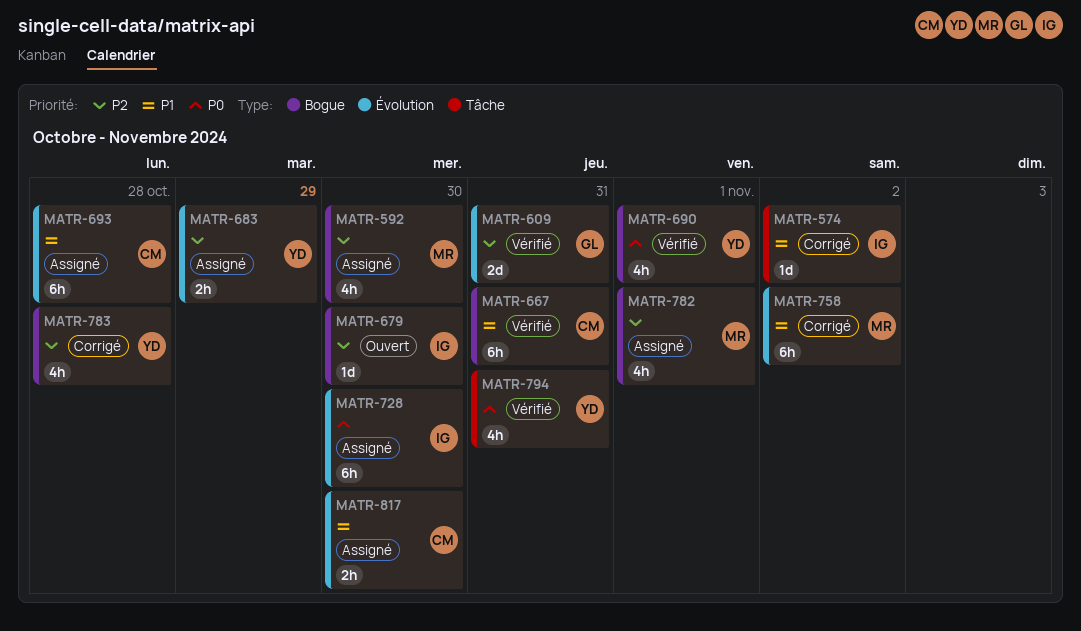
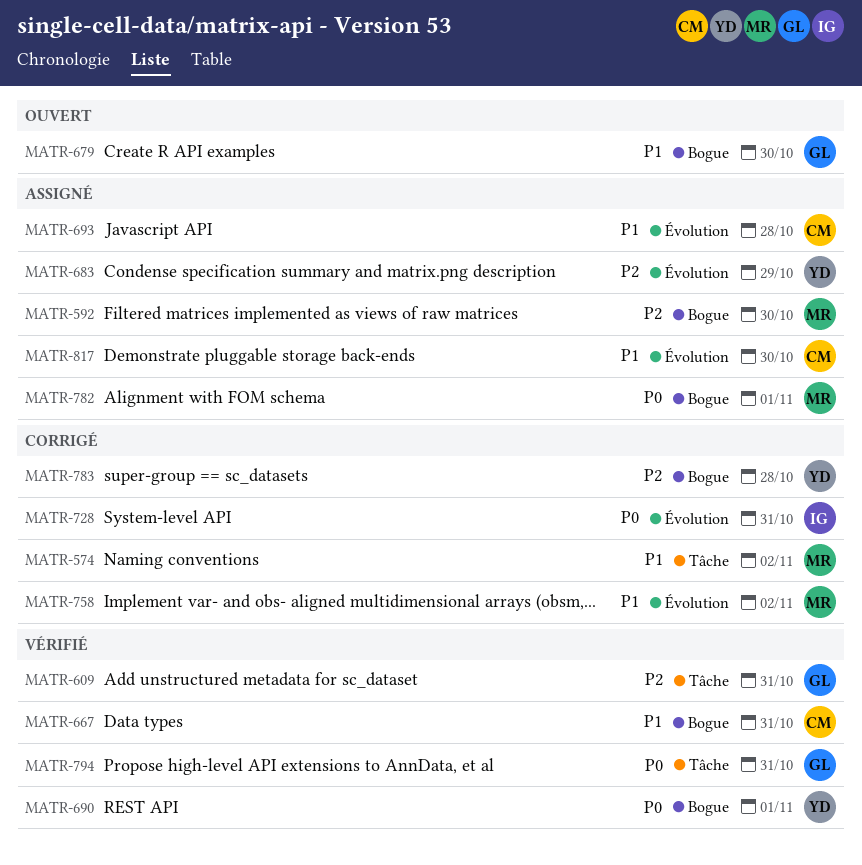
MATR-574, owner: IG -> MR
MATR-609, label: Évolution -> Tâche
MATR-679, owner: IG -> GL
MATR-679, priority: P2 -> P1
MATR-728, status: Assigné -> Corrigé
MATR-728, due: Oct 30 -> Oct 31
MATR-782, priority: P2 -> P0
MATR-794, owner: YD -> GL

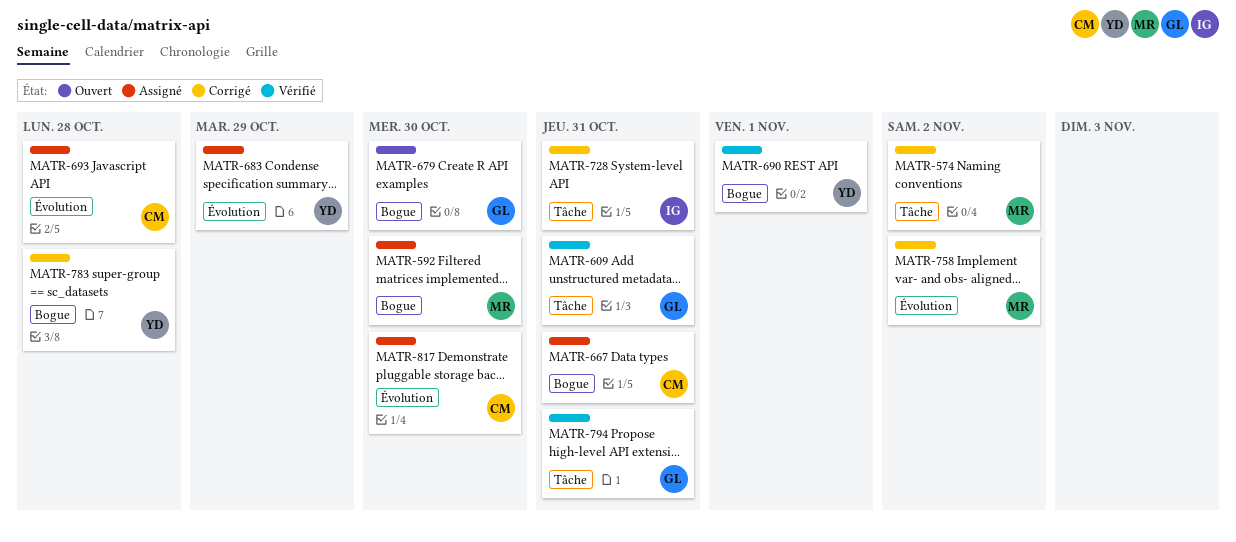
MATR-667, status: Vérifié -> Assigné
MATR-728, label: Évolution -> Tâche
MATR-782: present -> none

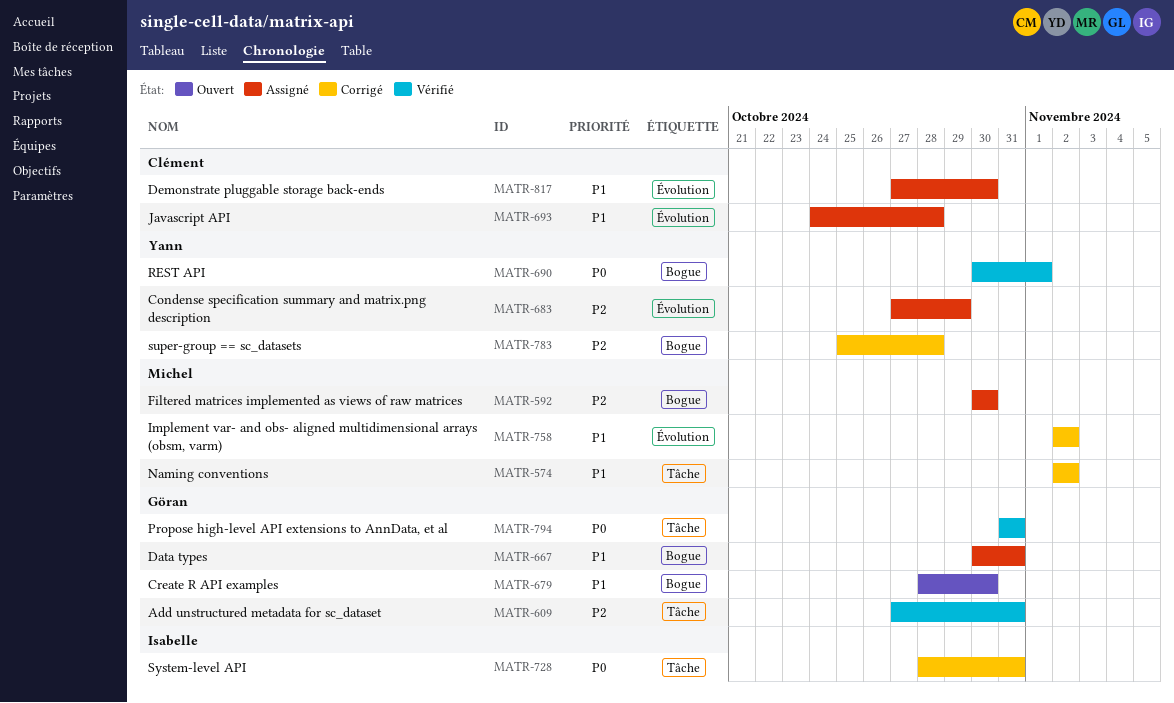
MATR-667, owner: Clément -> Göran

